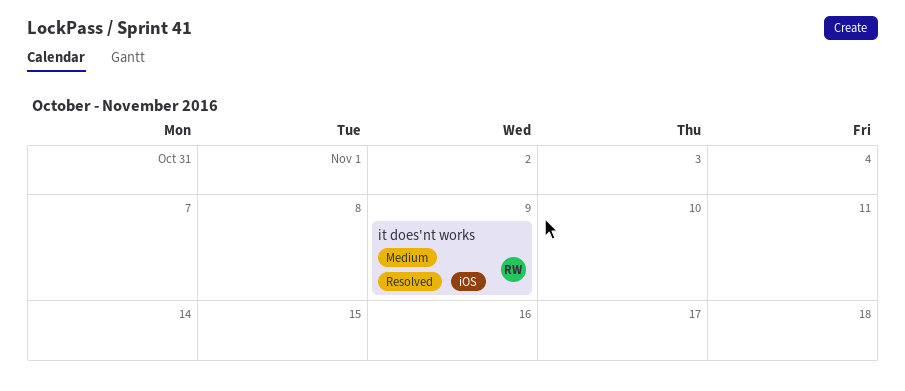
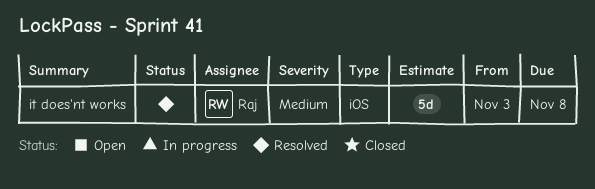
it does'nt works, due: Nov 9 -> Nov 8

